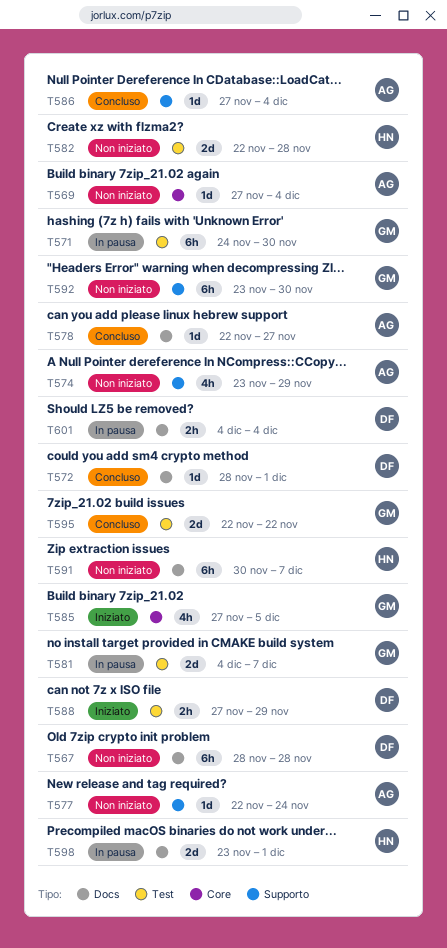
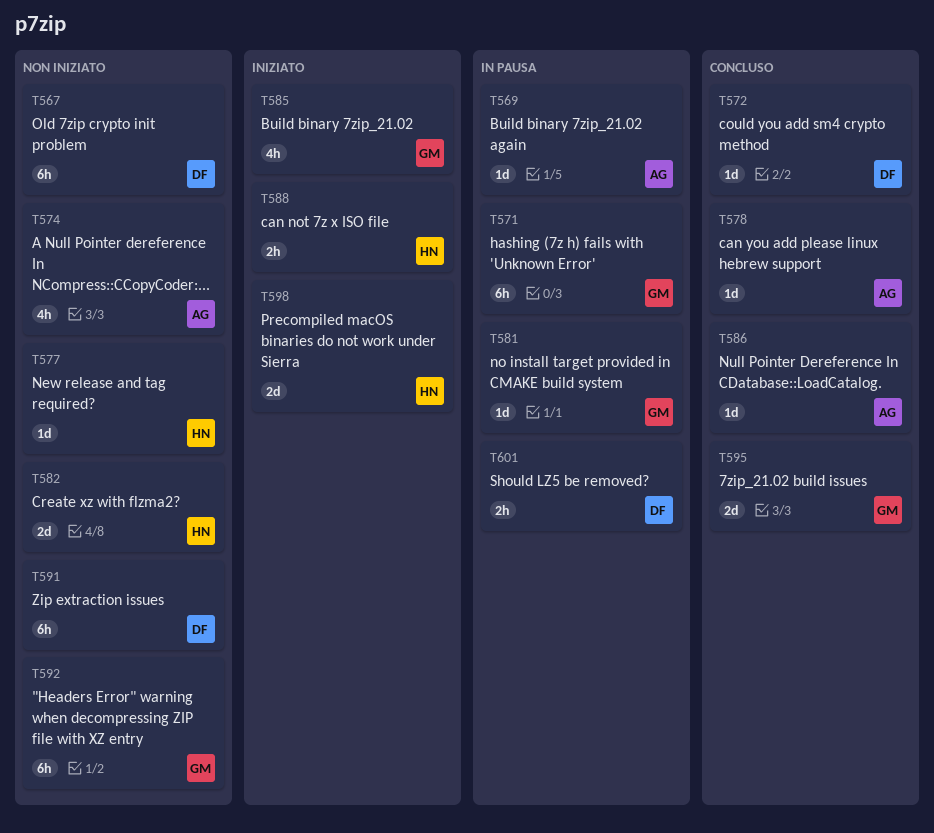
T569, status: Non iniziato -> In pausa
T577, owner: AG -> HN
T581, estimate: 2d -> 1d
T588, owner: DF -> HN
T591, owner: HN -> DF
T598, status: In pausa -> Iniziato

